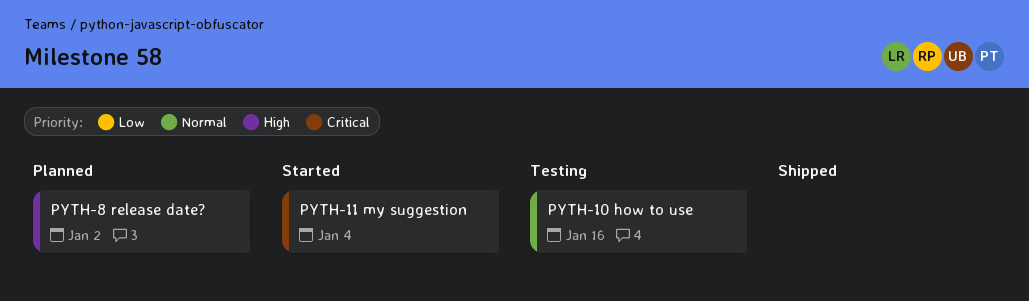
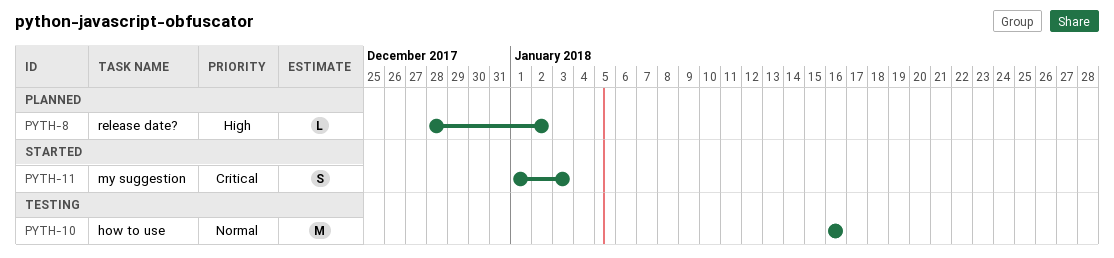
PYTH-11, due: Jan 4 -> Jan 3

